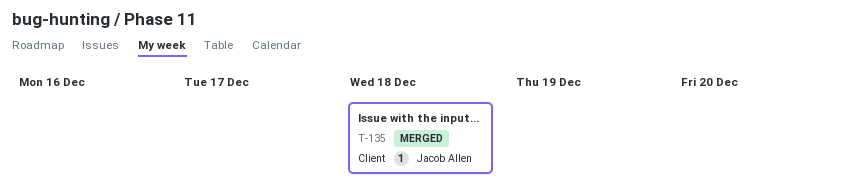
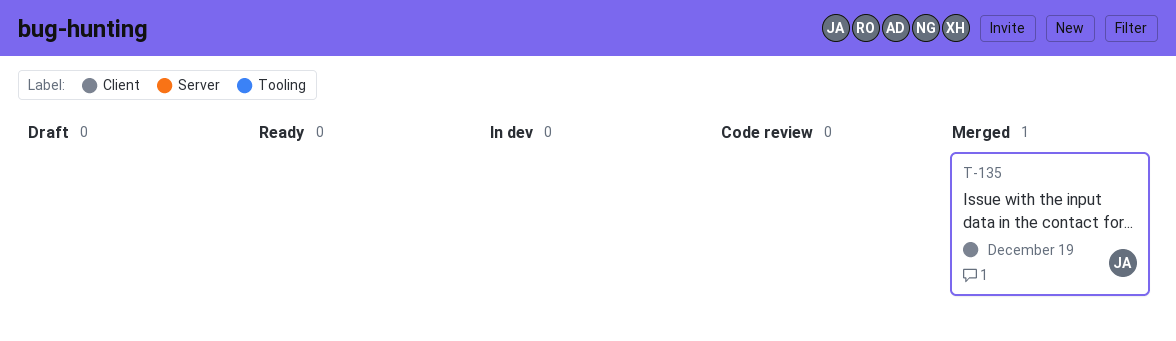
T-135, due: Dec 18 -> Dec 19

